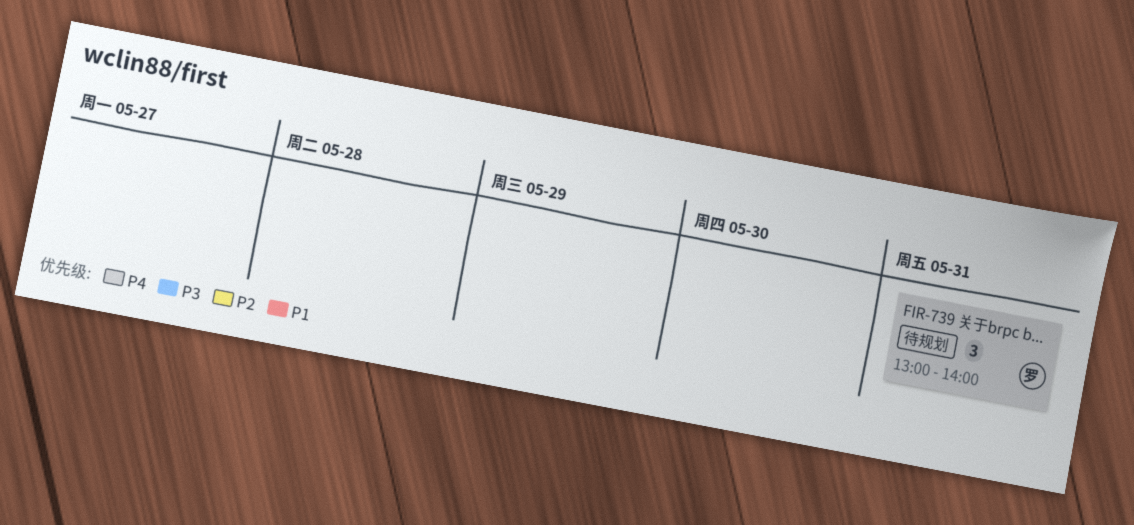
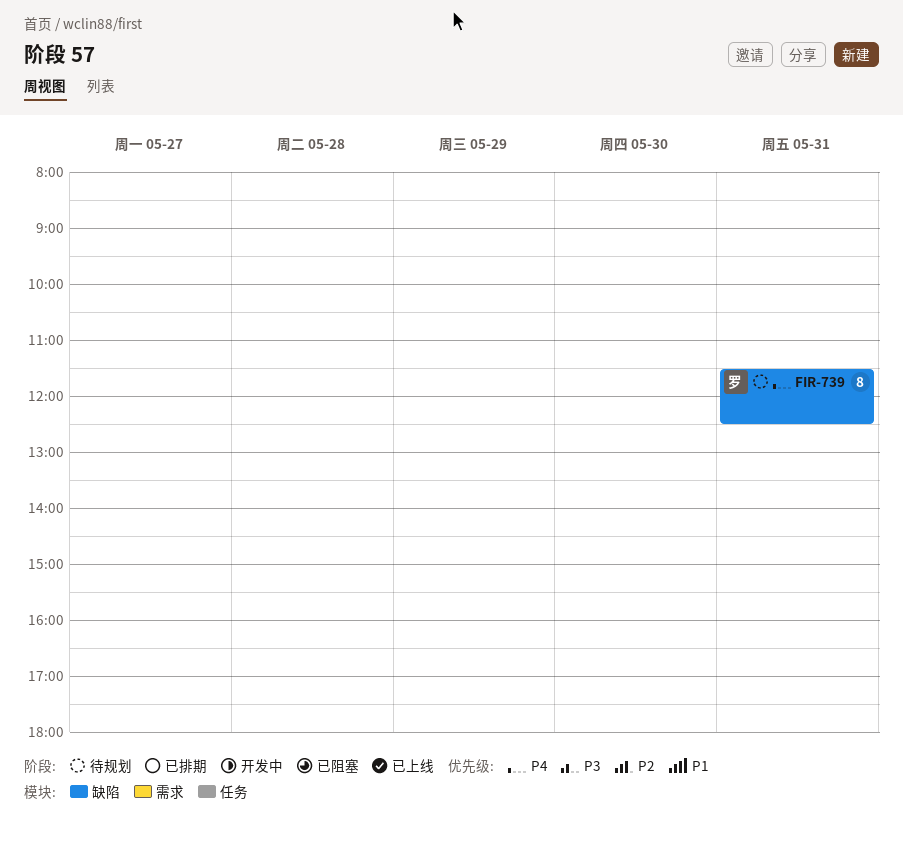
FIR-739, estimate: 3 -> 8
FIR-739, begins: 13:00 -> 11:30
FIR-739, ends: 14:00 -> 12:30

